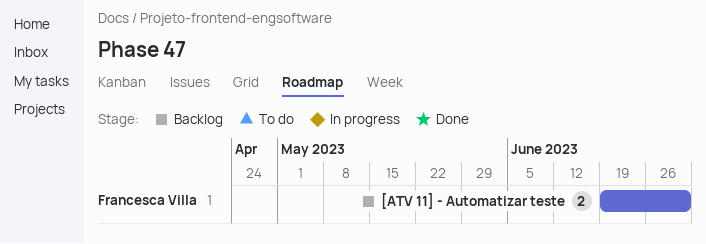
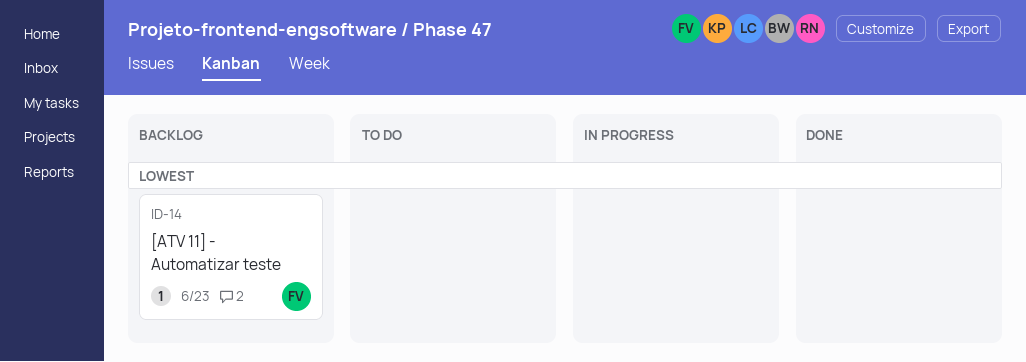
[ATV 11] - Automatizar teste, estimate: 2 -> 1
[ATV 11] - Automatizar teste, due: Jun 30 -> Jun 23

